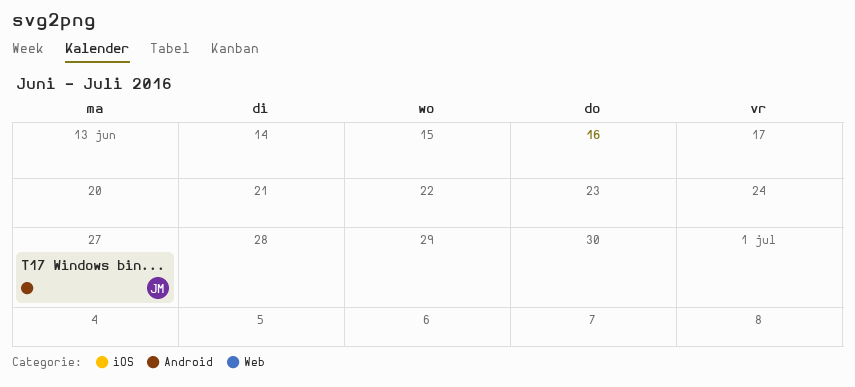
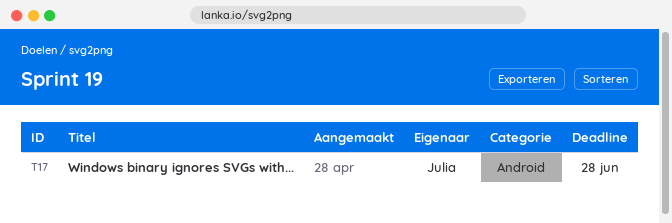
T17, due: Jun 27 -> Jun 28

